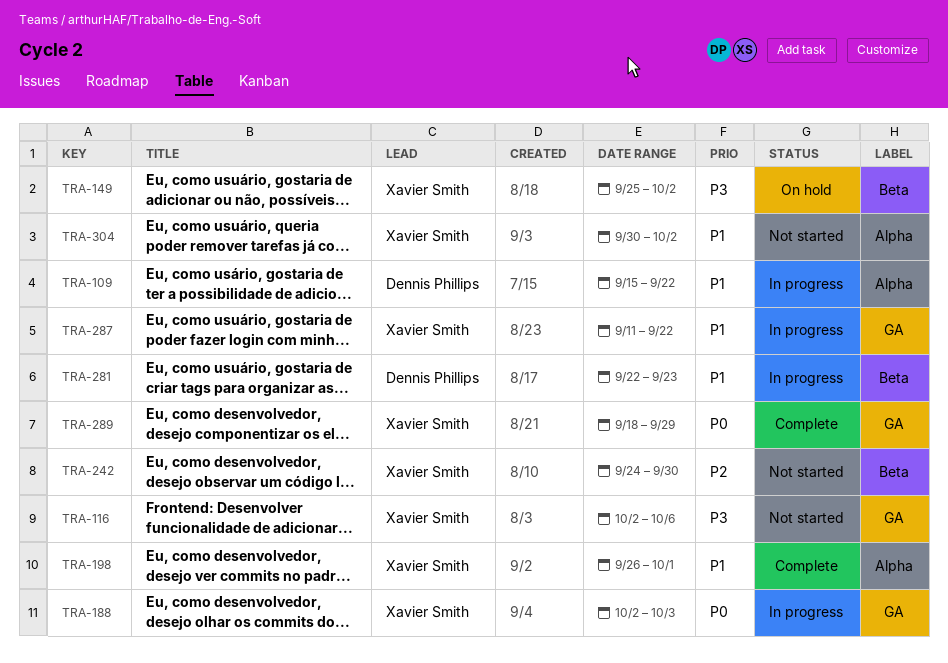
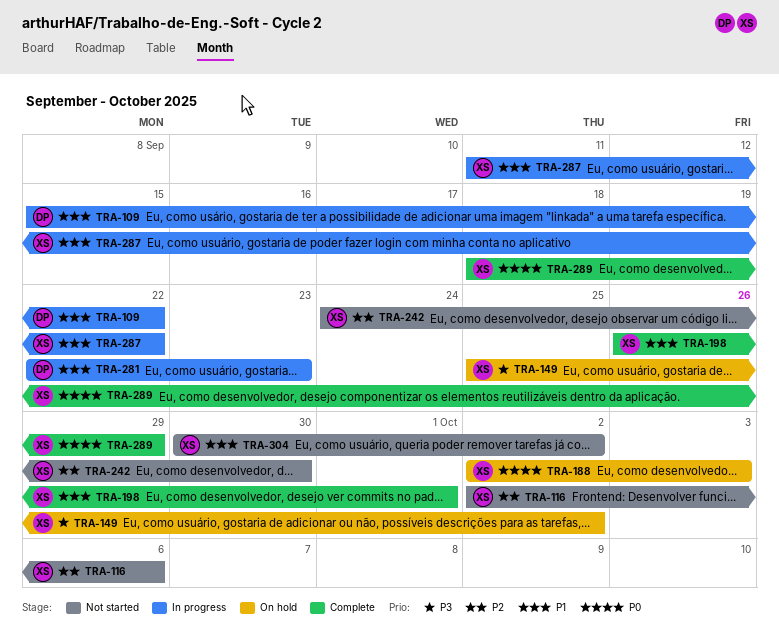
TRA-116, priority: P3 -> P2
TRA-188, status: In progress -> On hold

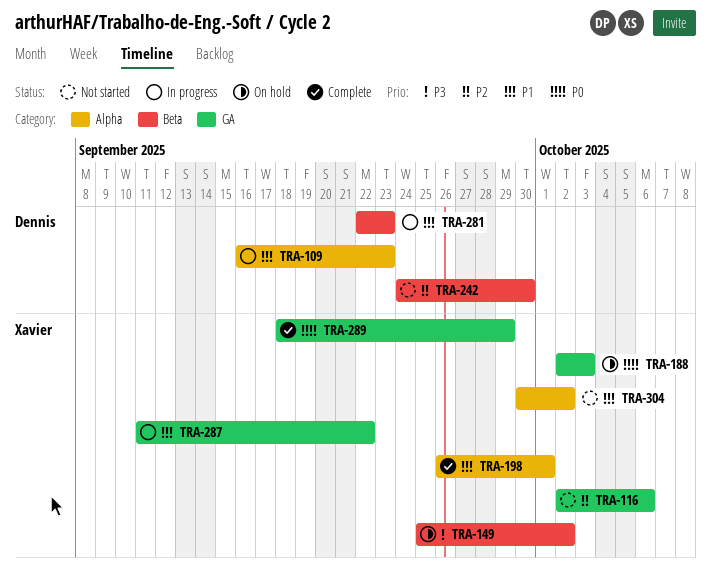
TRA-109, start: Sep 15 -> Sep 16
TRA-109, due: Sep 22 -> Sep 23
TRA-242, owner: Xavier -> Dennis

